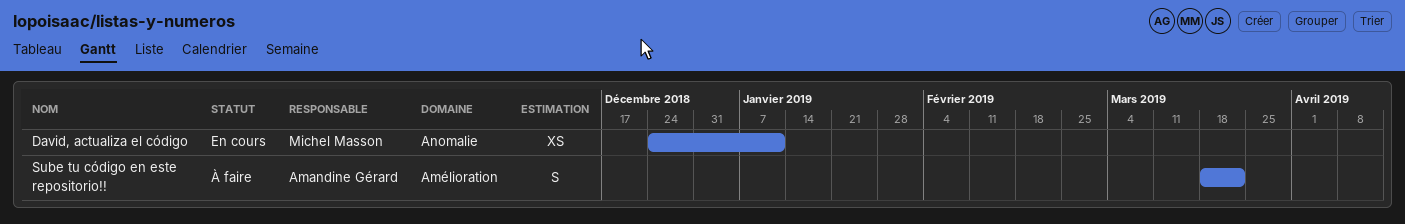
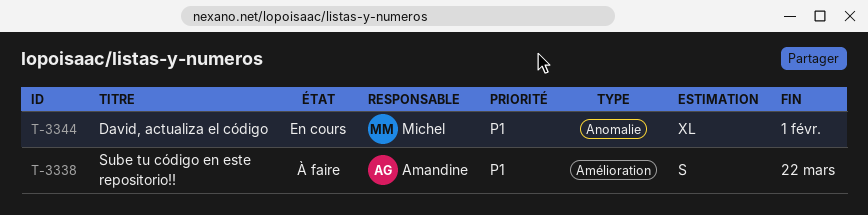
David, actualiza el código, estimate: XS -> XL
David, actualiza el código, due: Jan 11 -> Feb 1

